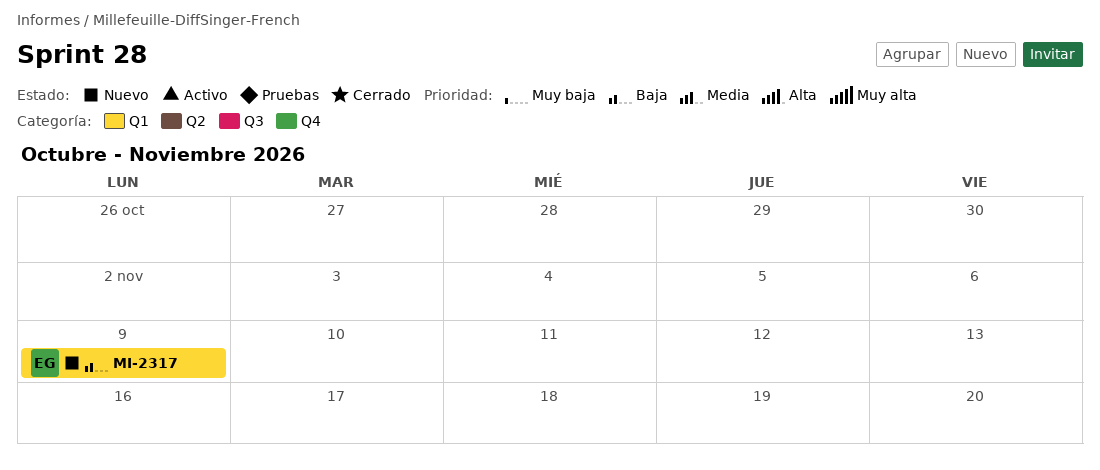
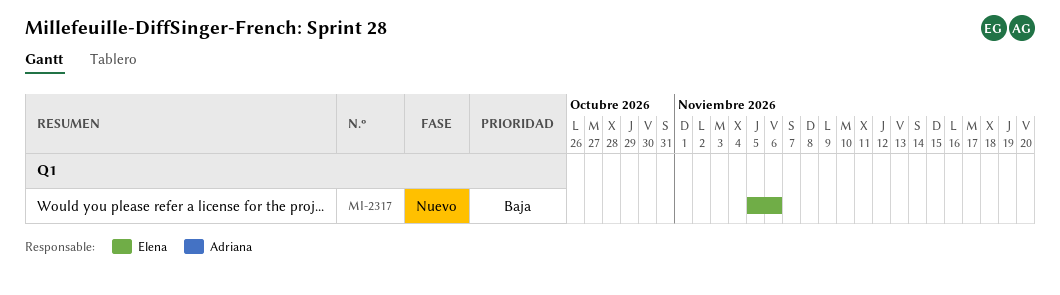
MI-2317, start: Nov 9 -> Nov 5
MI-2317, due: Nov 9 -> Nov 6

